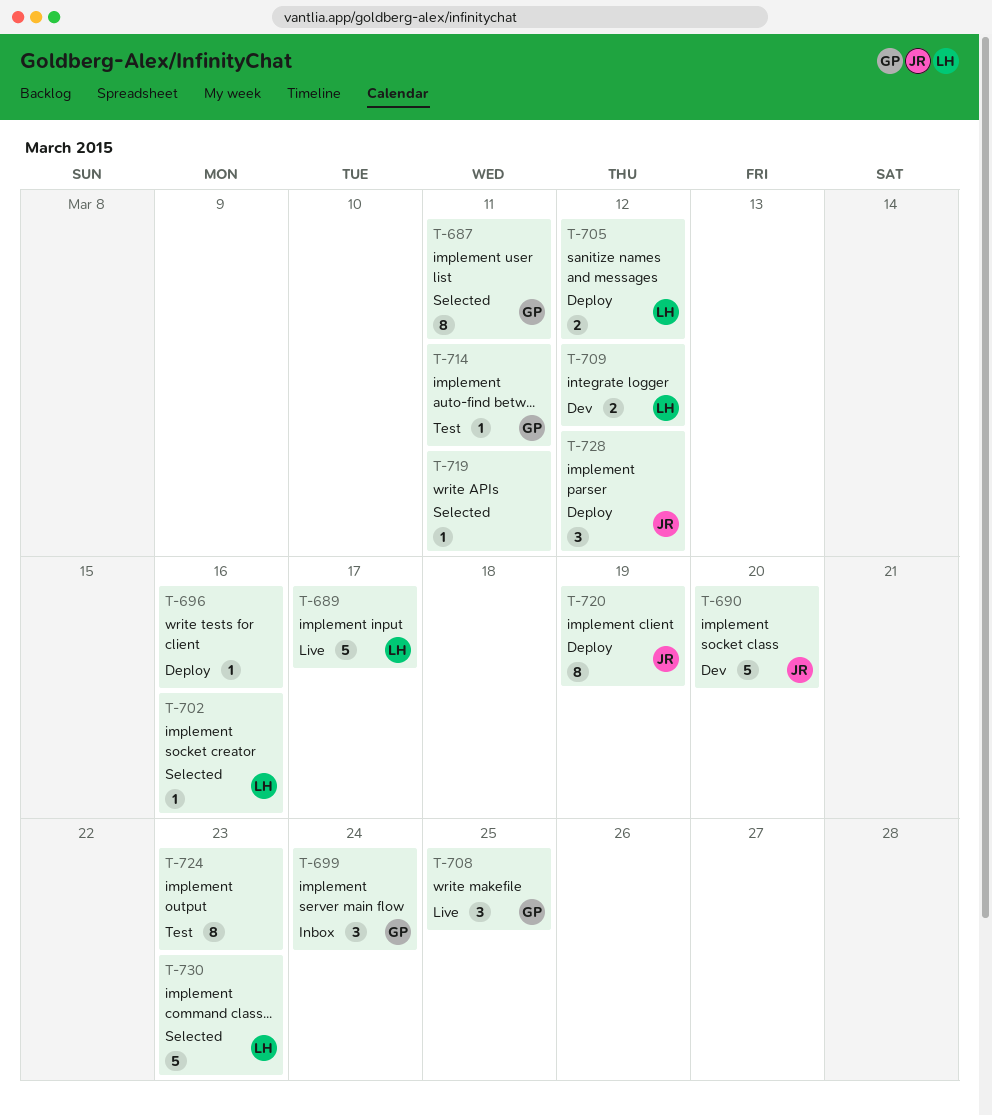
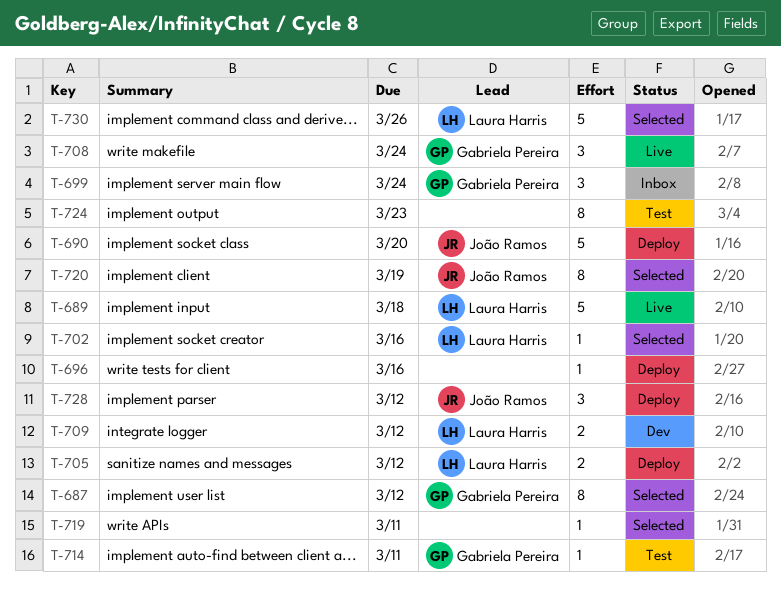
T-687, due: Mar 11 -> Mar 12
T-689, due: Mar 17 -> Mar 18
T-690, status: Dev -> Deploy
T-708, due: Mar 25 -> Mar 24
T-720, status: Deploy -> Selected
T-730, due: Mar 23 -> Mar 26

